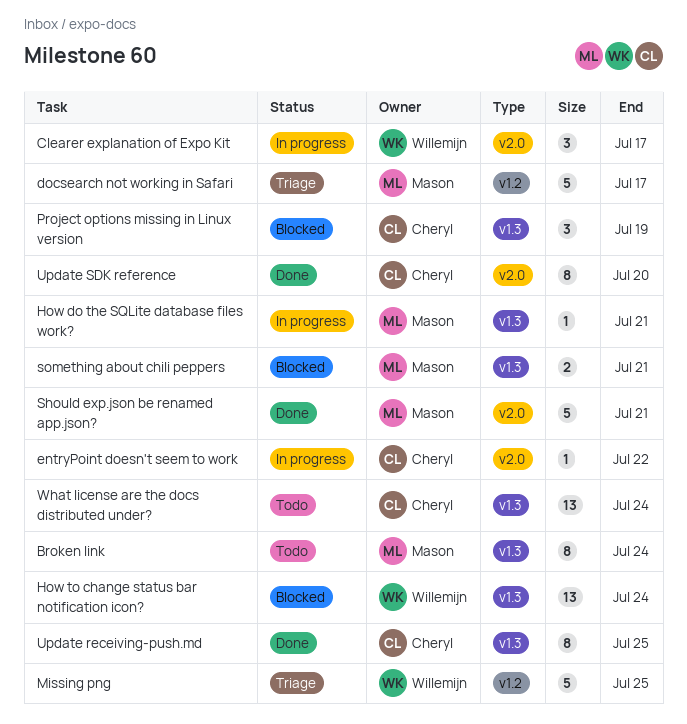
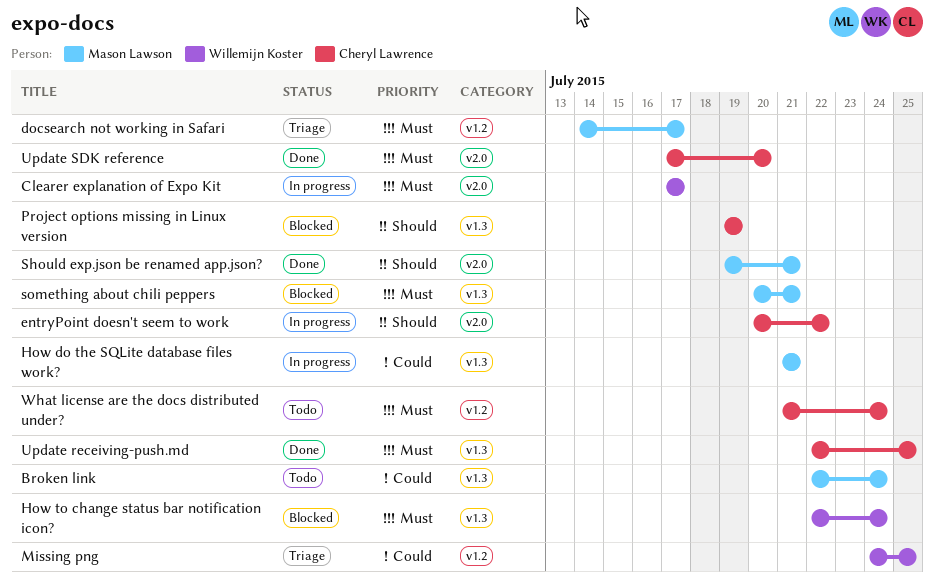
What license are the docs distributed under?, label: v1.3 -> v1.2

